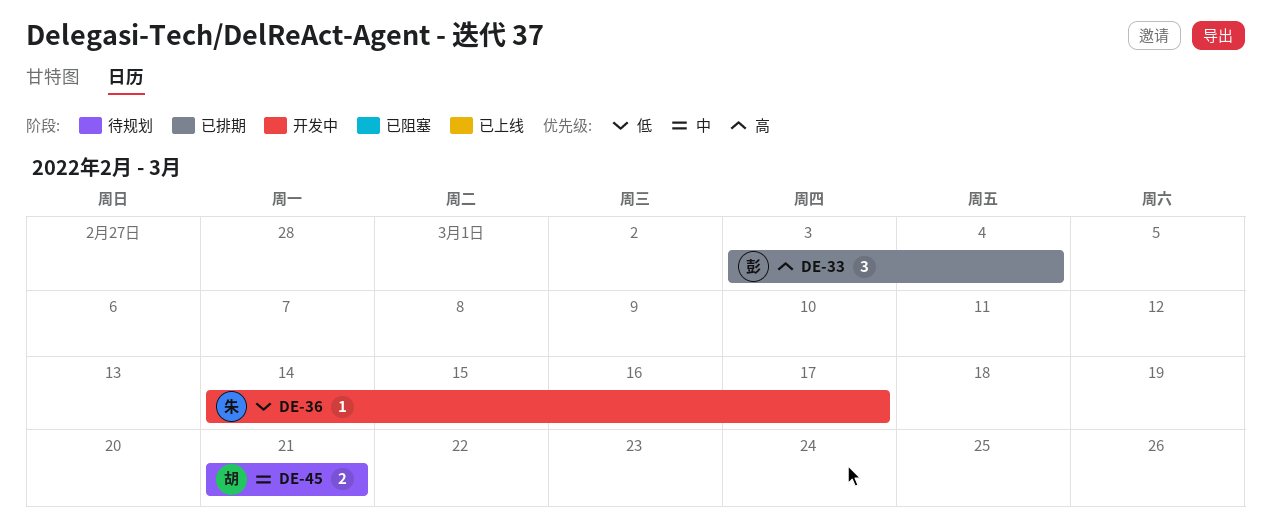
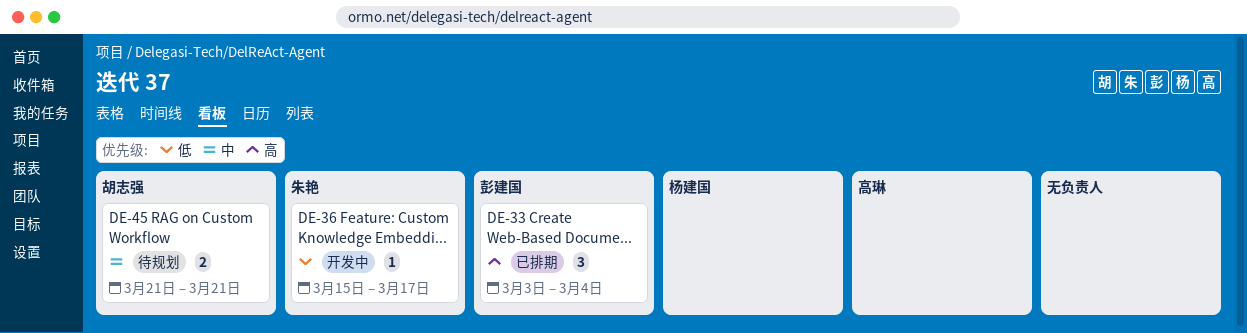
DE-36, start: Mar 14 -> Mar 15

